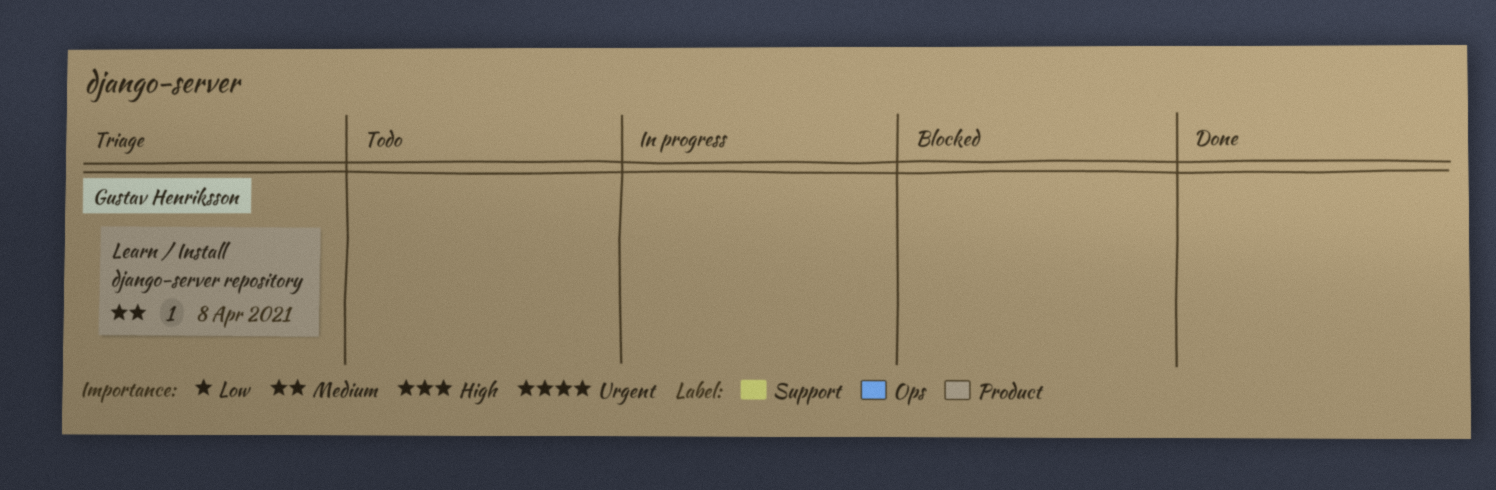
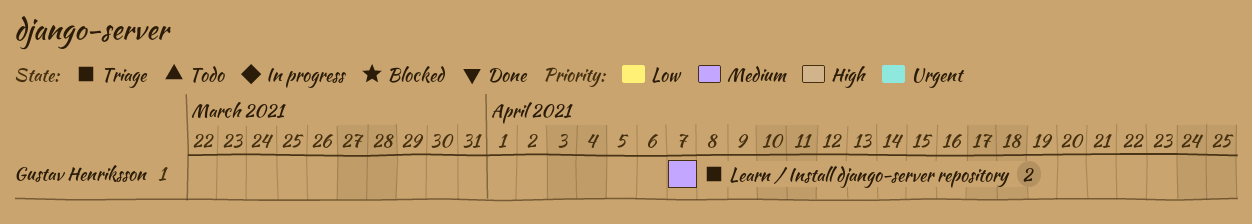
Learn / Install django-server repository, estimate: 1 -> 2
Learn / Install django-server repository, due: Apr 8 -> Apr 7

